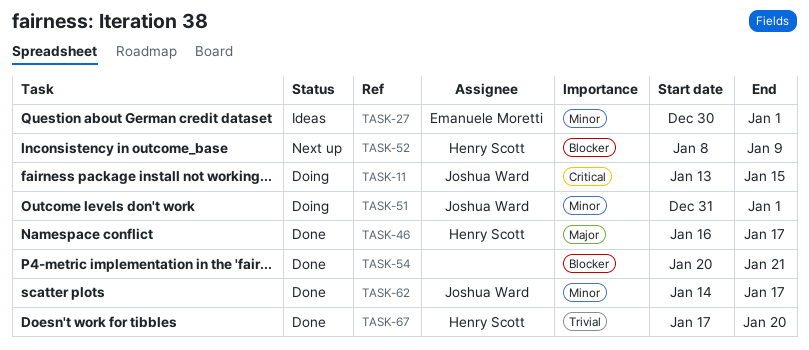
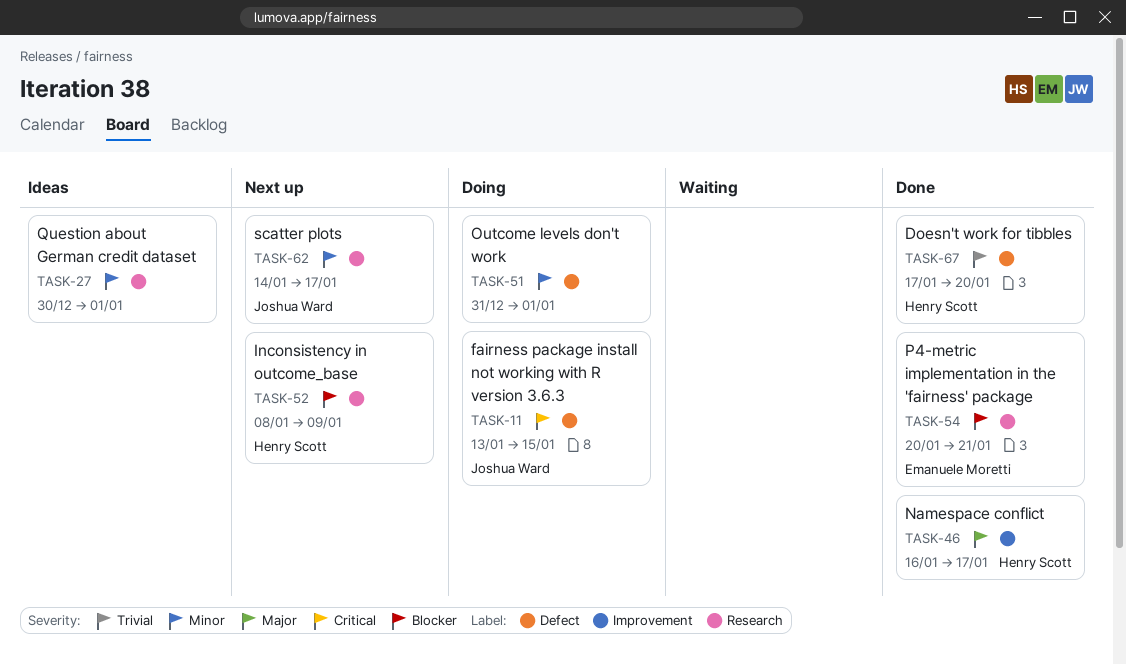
TASK-27, owner: Emanuele Moretti -> none
TASK-51, owner: Joshua Ward -> none
TASK-54, owner: none -> Emanuele Moretti
TASK-62, status: Done -> Next up

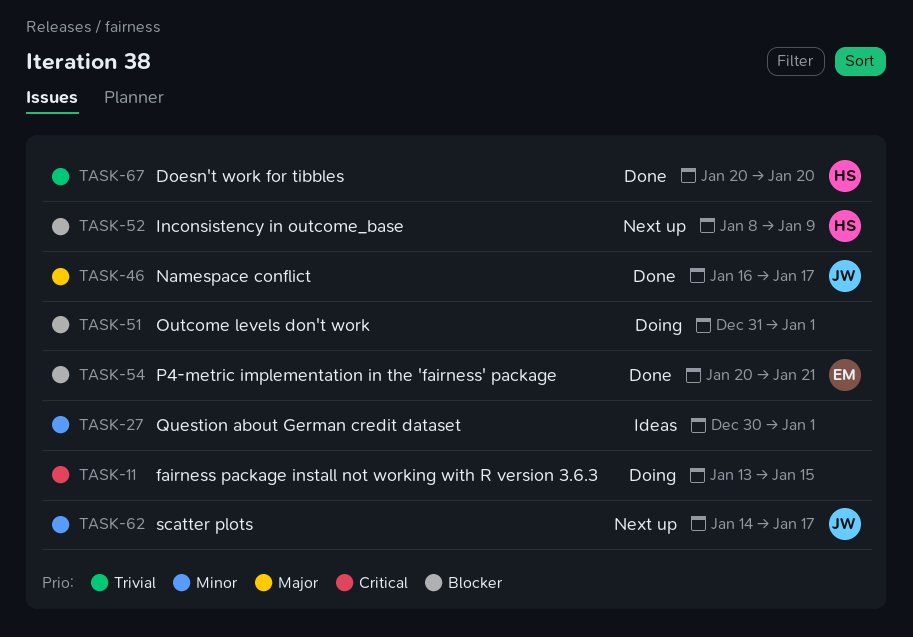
TASK-11, owner: Joshua Ward -> none
TASK-46, owner: Henry Scott -> Joshua Ward
TASK-51, priority: Minor -> Blocker
TASK-67, start: Jan 17 -> Jan 20

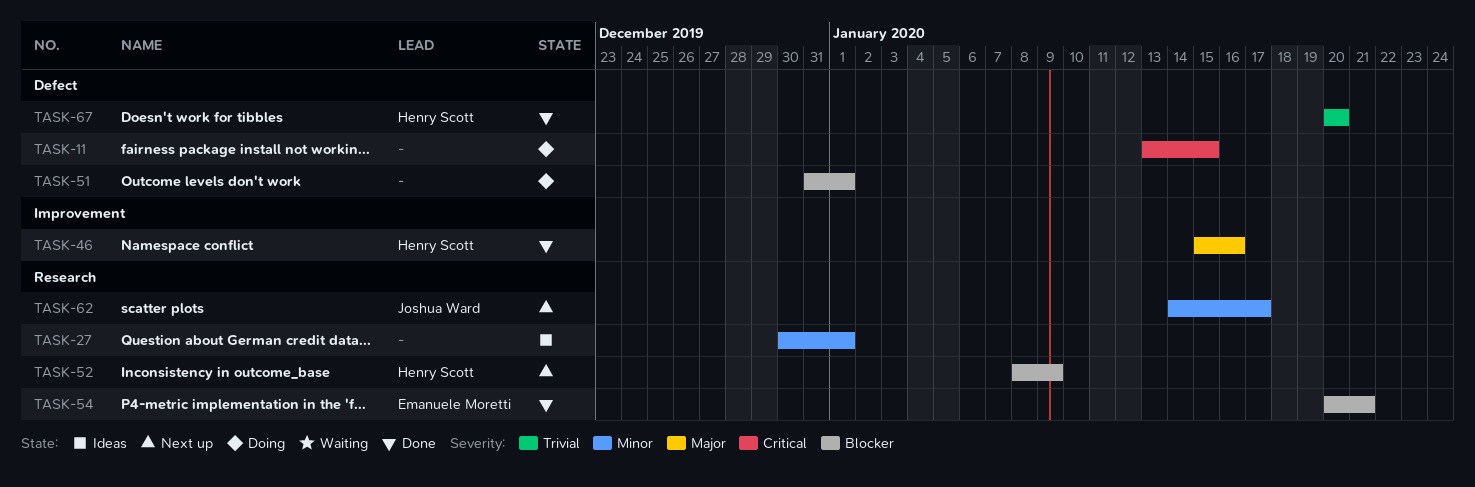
TASK-46, owner: Joshua Ward -> Henry Scott
TASK-46, start: Jan 16 -> Jan 15
TASK-46, due: Jan 17 -> Jan 16

